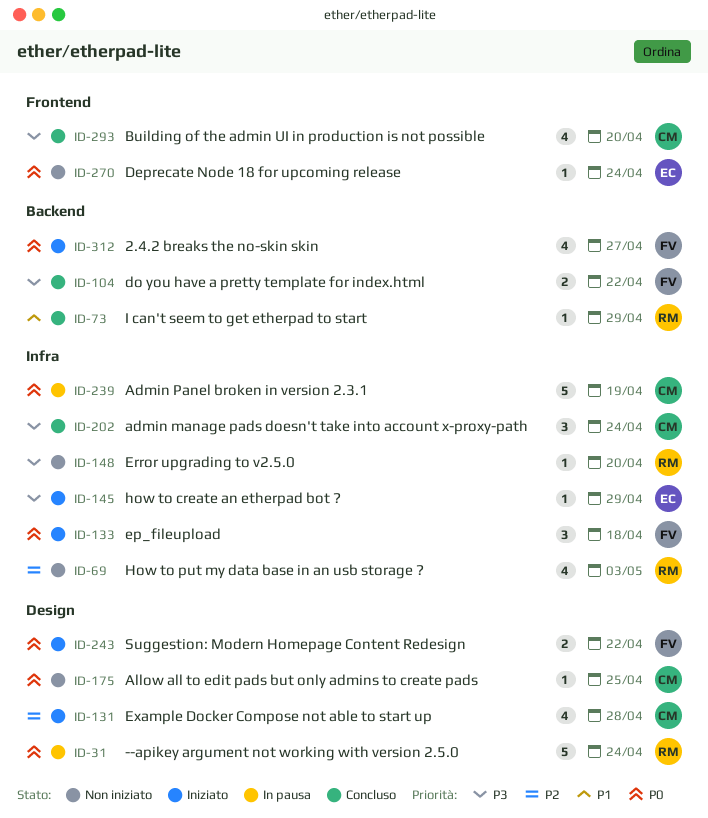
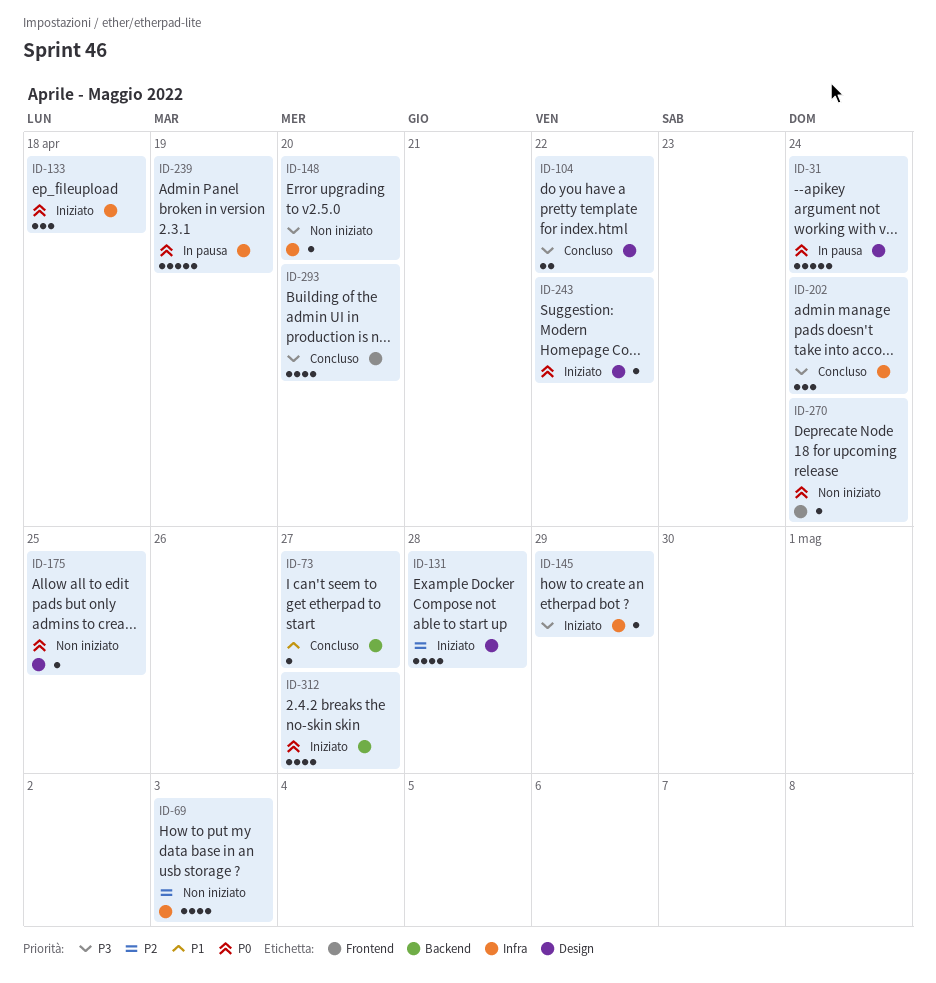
ID-73, due: Apr 29 -> Apr 27
ID-104, label: Backend -> Design
ID-243, estimate: 2 -> 1

